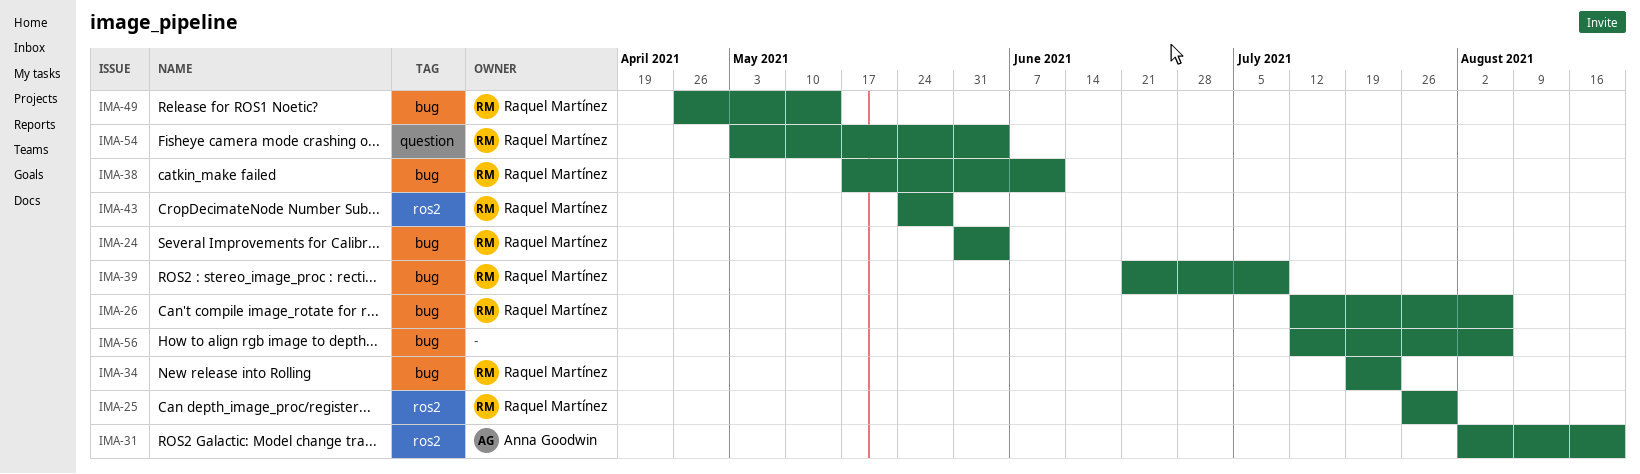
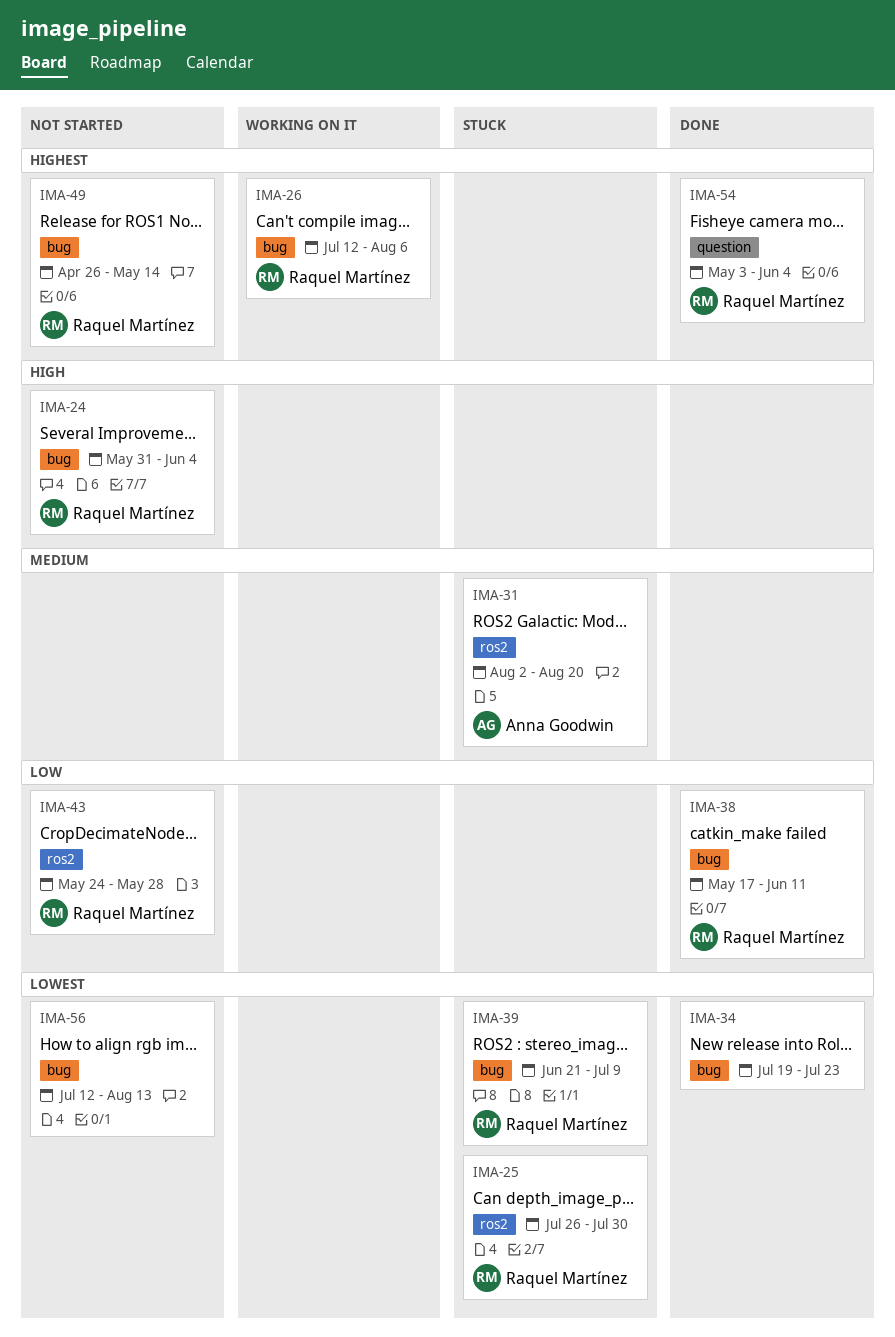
IMA-34, owner: Raquel Martínez -> none
IMA-56, due: Aug 6 -> Aug 13

